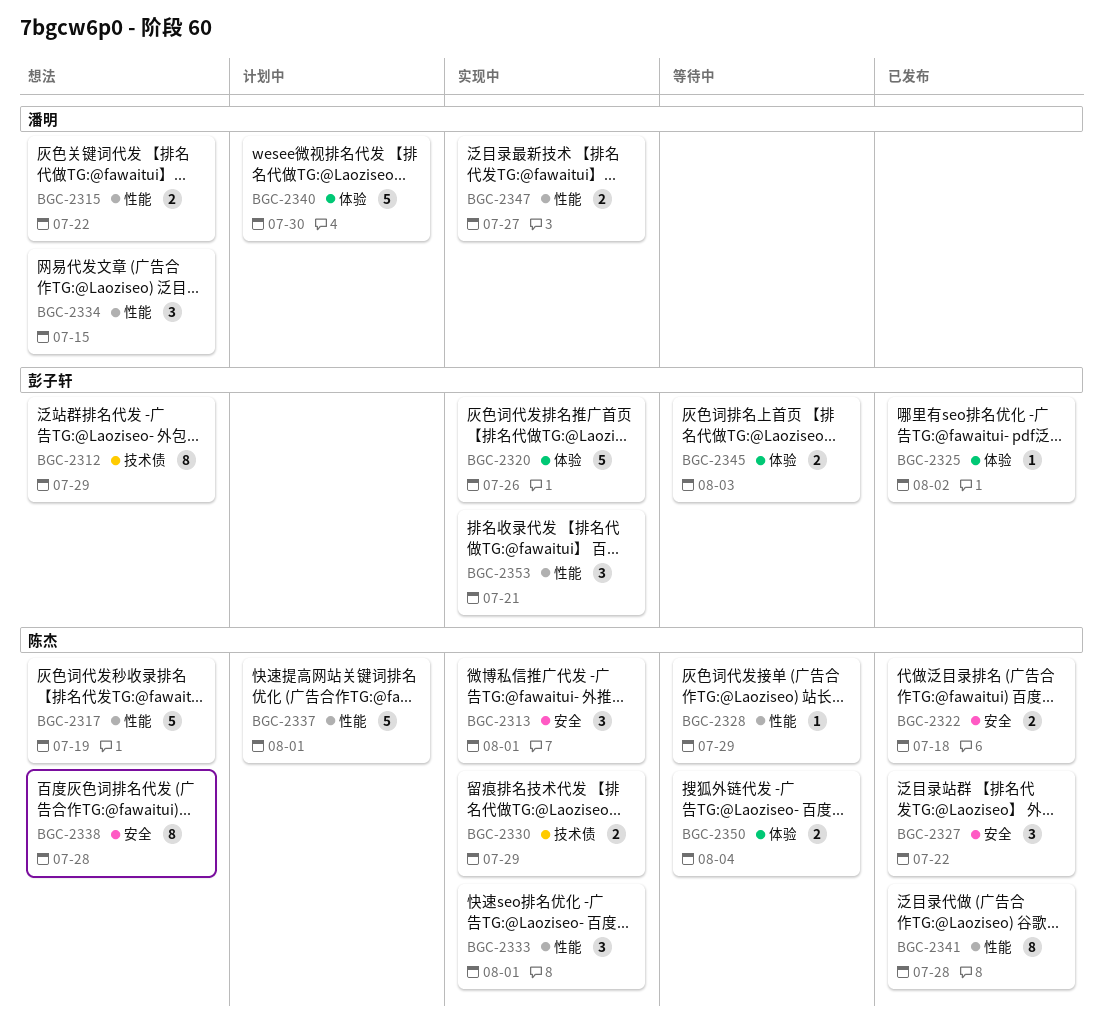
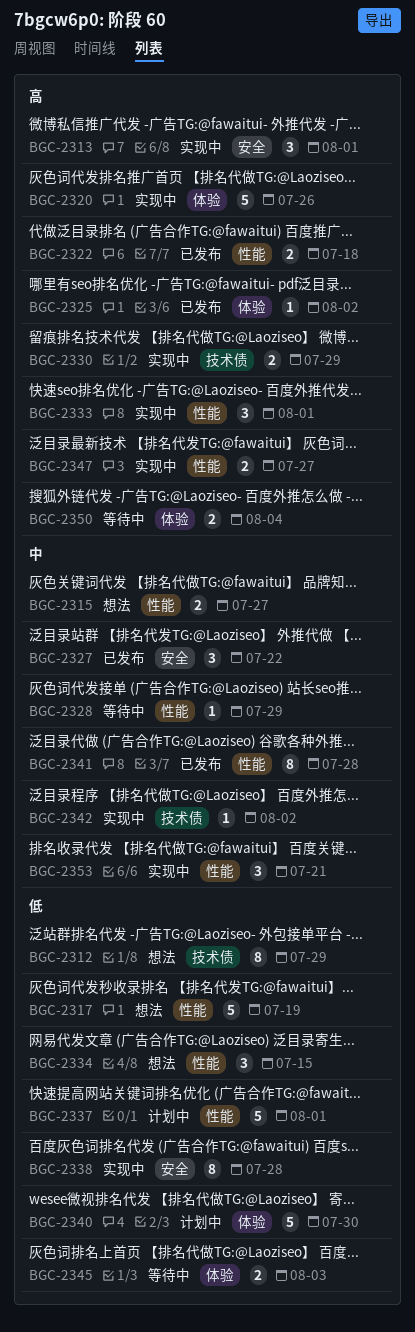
BGC-2315, due: Jul 22 -> Jul 27
BGC-2322, label: 安全 -> 性能
BGC-2338, status: 想法 -> 实现中
BGC-2342: none -> present

